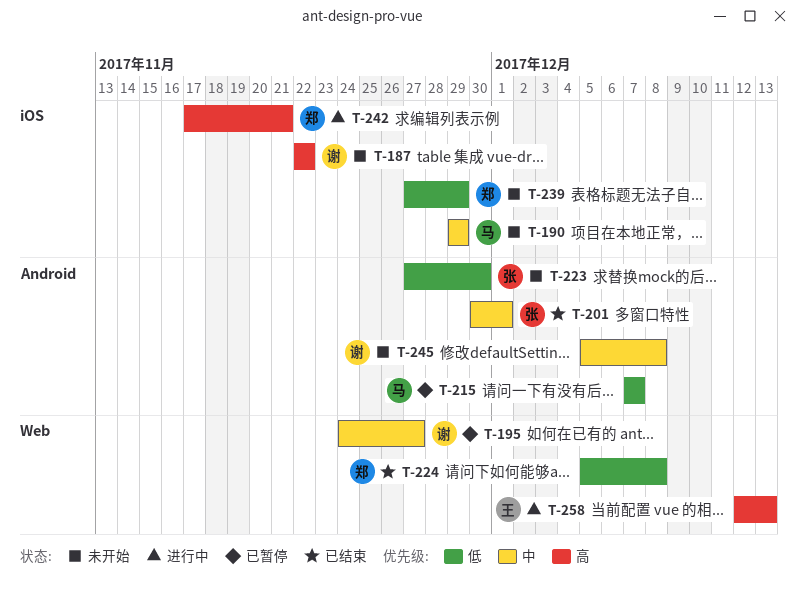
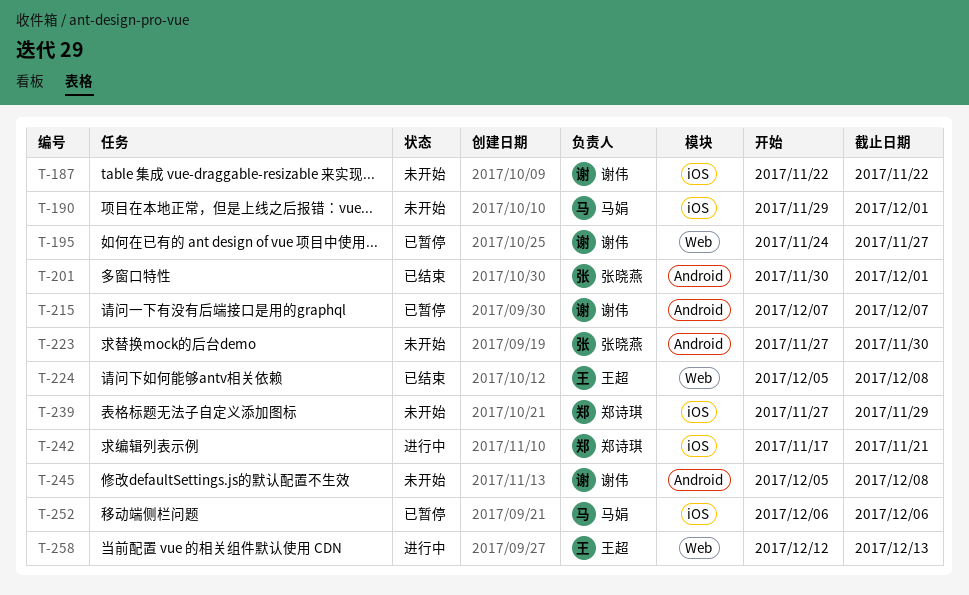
T-190, due: Nov 29 -> Dec 1
T-215, owner: 马娟 -> 谢伟
T-224, owner: 郑诗琪 -> 王超
T-252: none -> present

